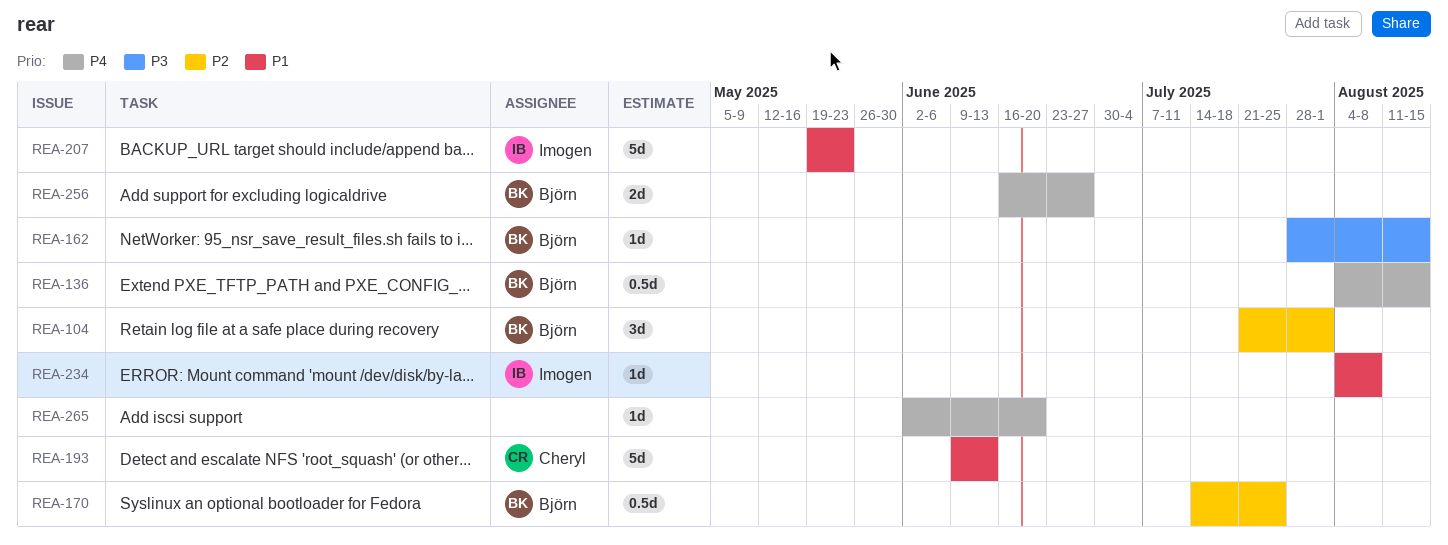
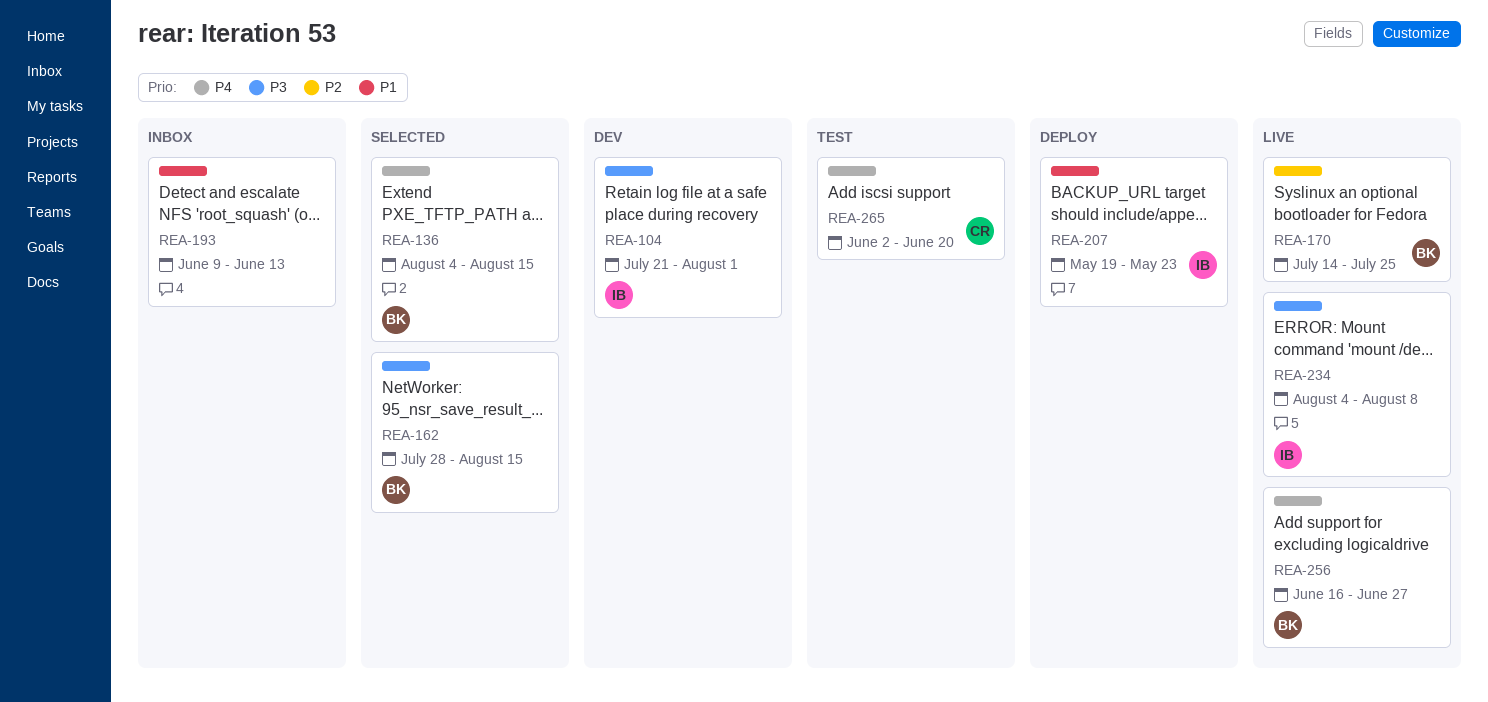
REA-104, owner: Björn -> Imogen
REA-104, priority: P2 -> P3
REA-193, owner: Cheryl -> none
REA-234, priority: P1 -> P3
REA-265, owner: none -> Cheryl

